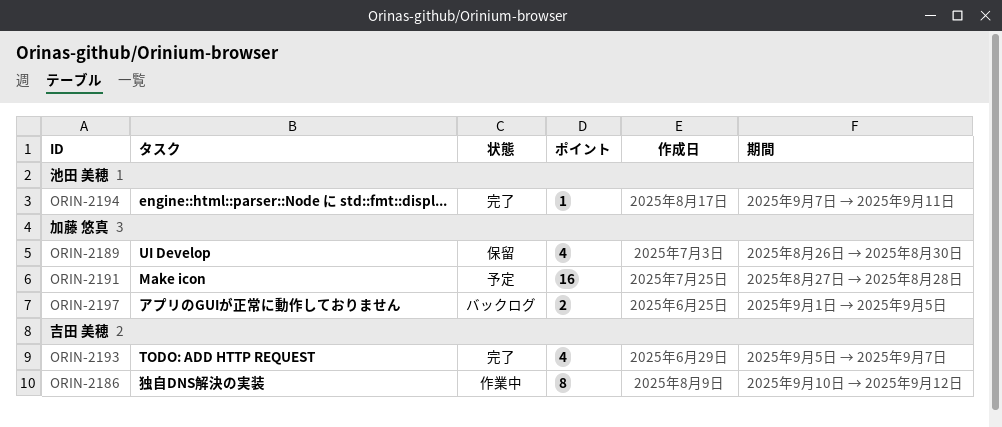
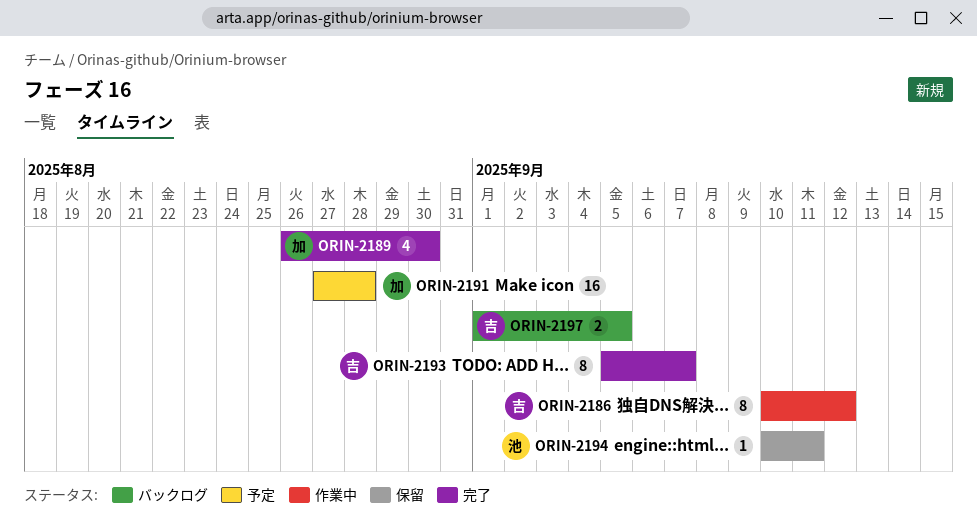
ORIN-2189, status: 保留 -> 完了
ORIN-2193, estimate: 4 -> 8
ORIN-2194, status: 完了 -> 保留
ORIN-2194, start: Sep 7 -> Sep 10
ORIN-2197, owner: 加藤 悠真 -> 吉田 美穂

